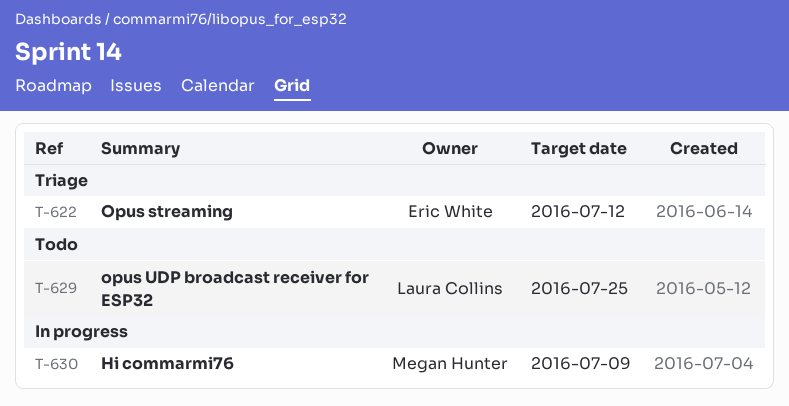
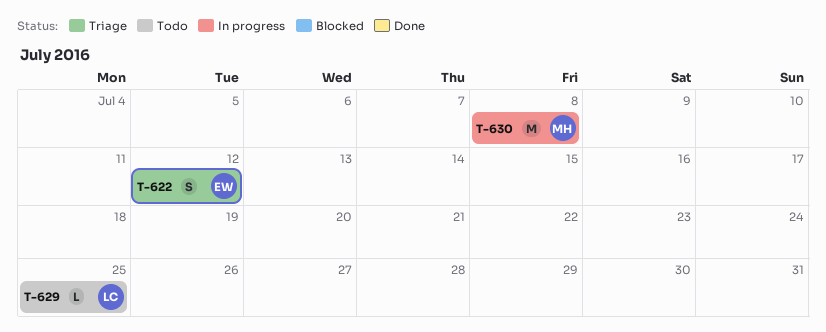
T-630, due: Jul 9 -> Jul 8

